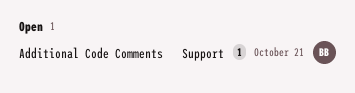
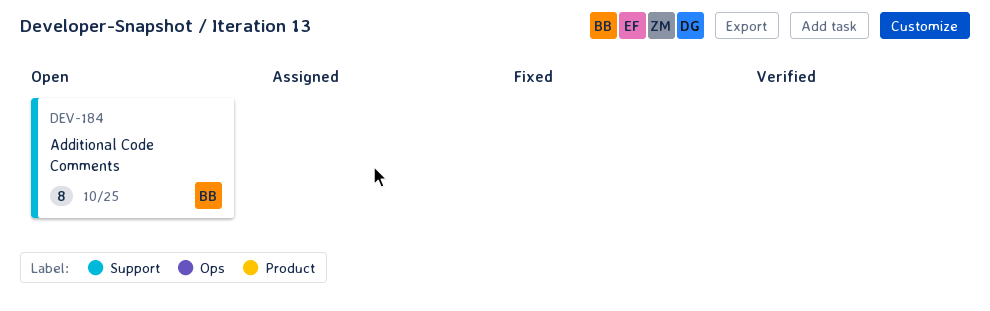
Additional Code Comments, estimate: 1 -> 8
Additional Code Comments, due: Oct 21 -> Oct 25

